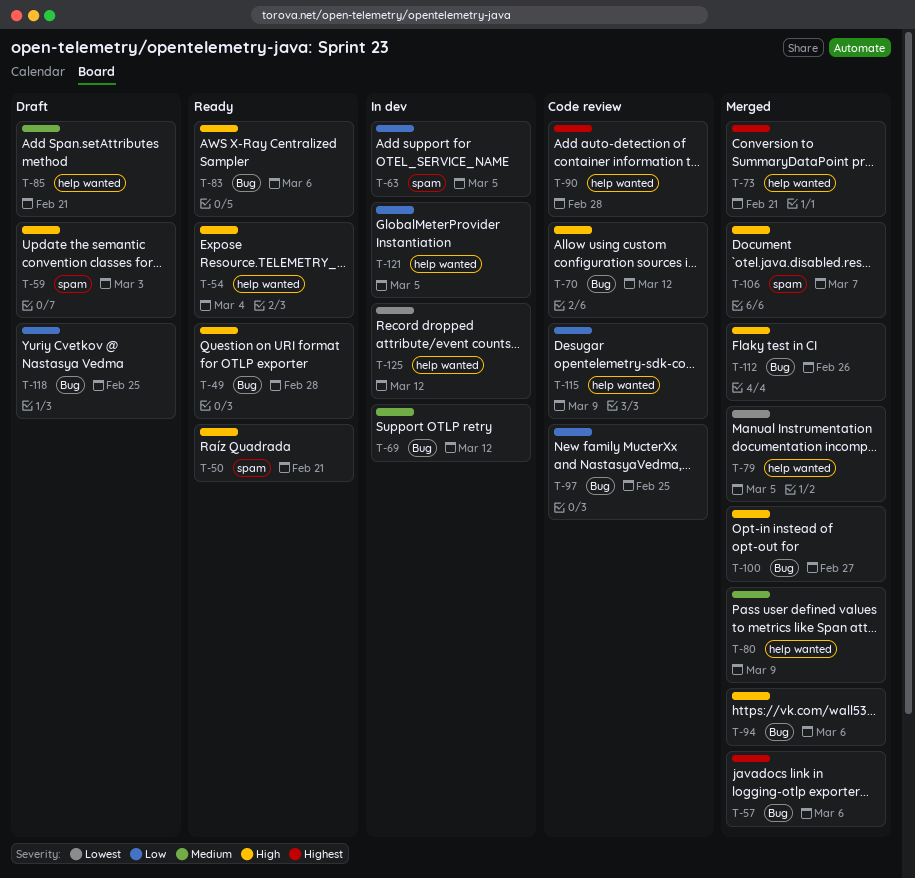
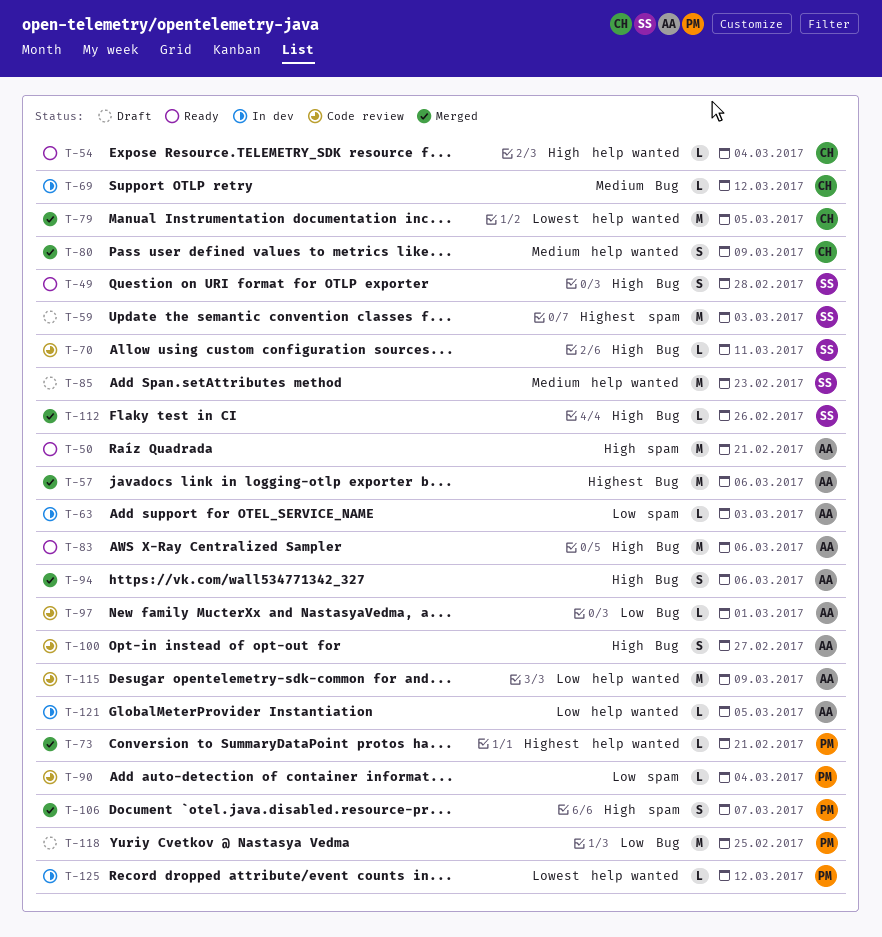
T-59, priority: High -> Highest
T-63, due: Mar 5 -> Mar 3
T-70, due: Mar 12 -> Mar 11
T-85, due: Feb 21 -> Feb 23
T-90, priority: Highest -> Low
T-90, label: help wanted -> spam
T-90, due: Feb 28 -> Mar 4
T-97, due: Feb 25 -> Mar 1
T-100, status: Merged -> Code review

